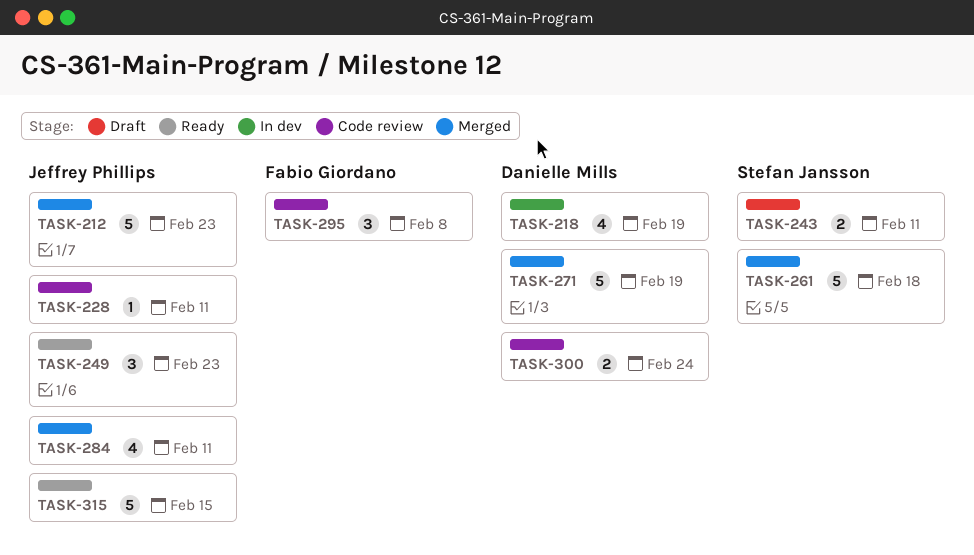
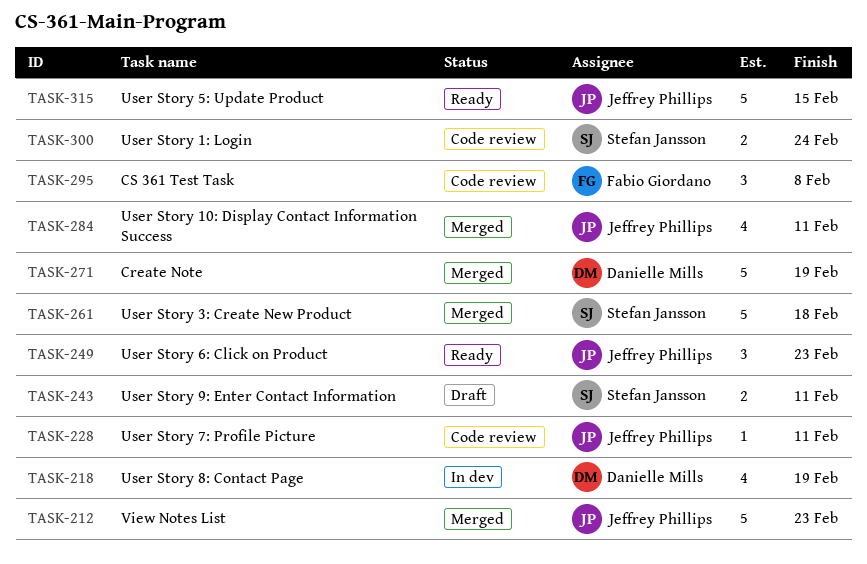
TASK-300, owner: Danielle Mills -> Stefan Jansson

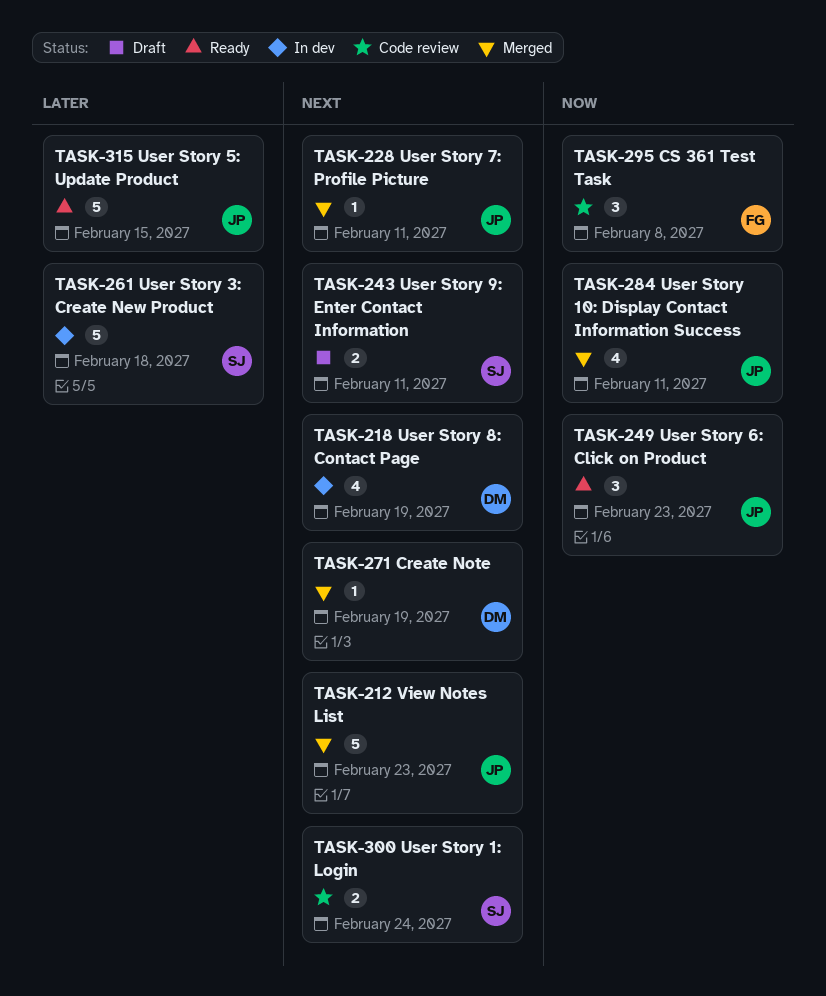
TASK-228, status: Code review -> Merged
TASK-261, status: Merged -> In dev
TASK-271, estimate: 5 -> 1

